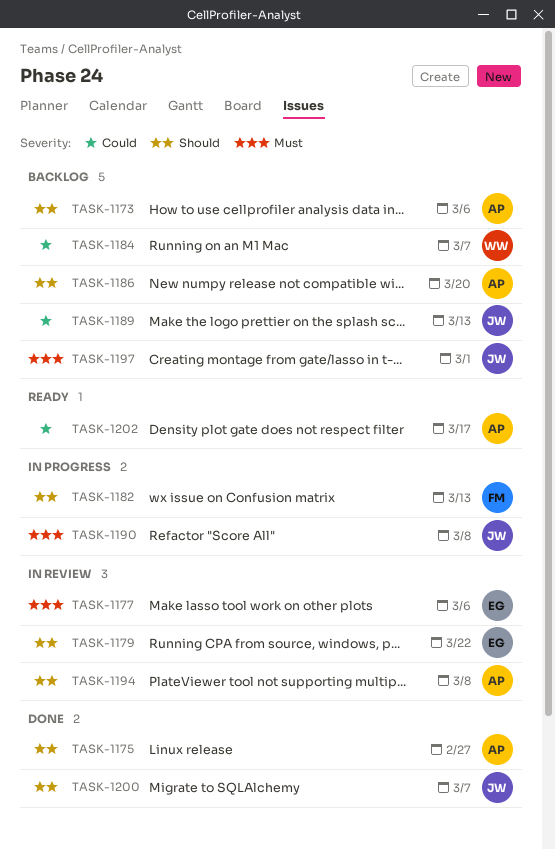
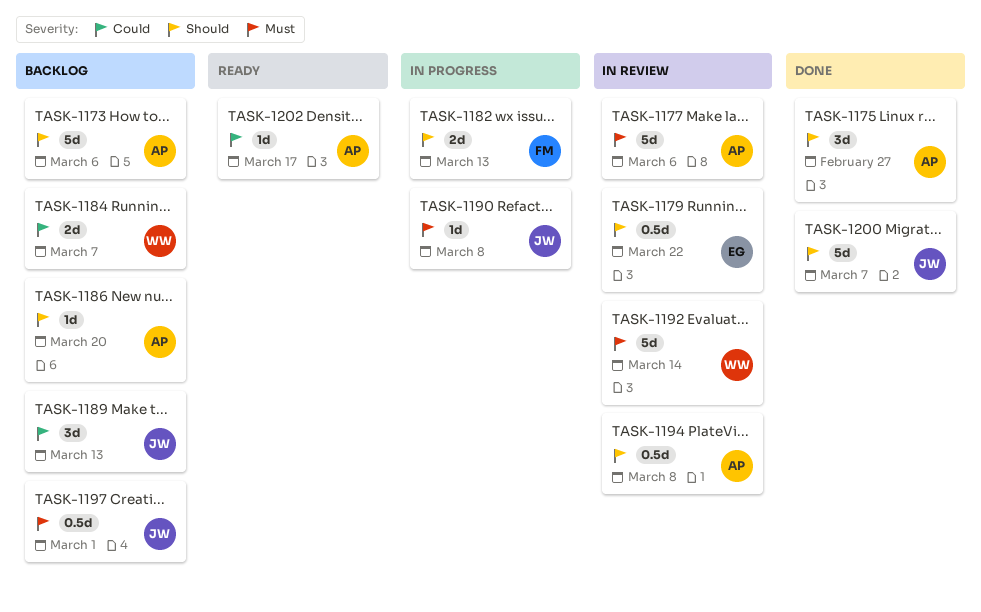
TASK-1177, owner: EG -> AP
TASK-1192: none -> present

